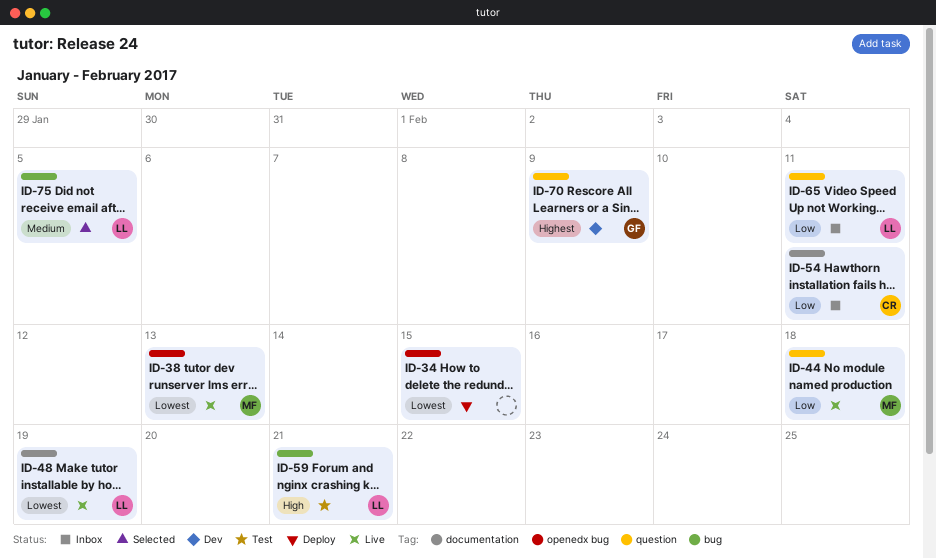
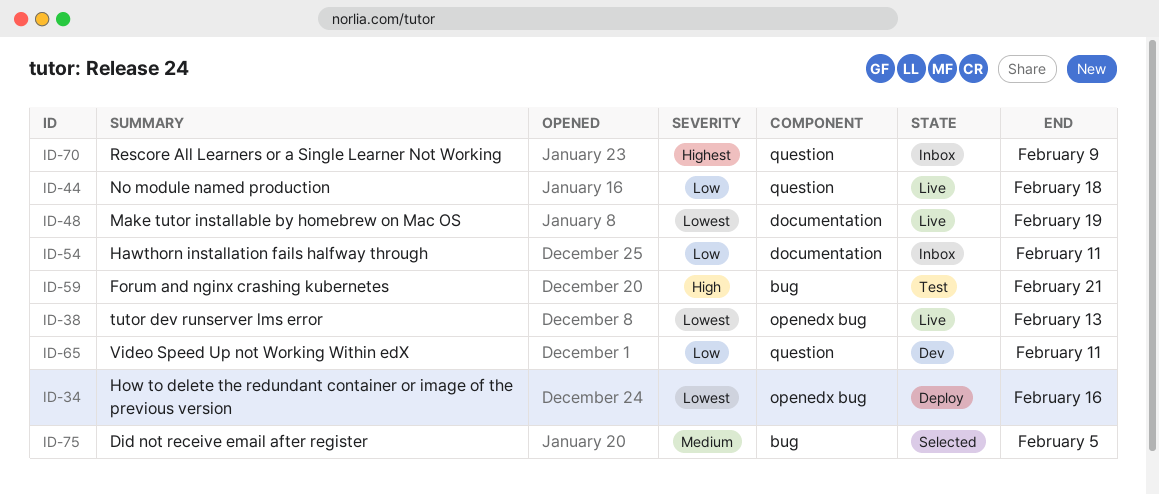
ID-34, due: Feb 15 -> Feb 16
ID-65, status: Inbox -> Dev
ID-70, status: Dev -> Inbox

